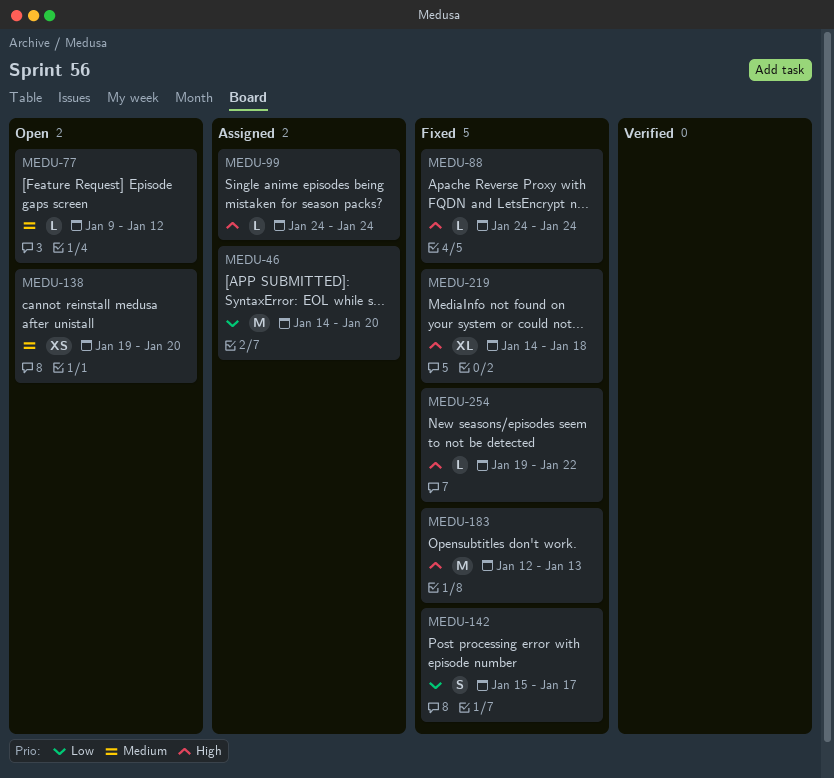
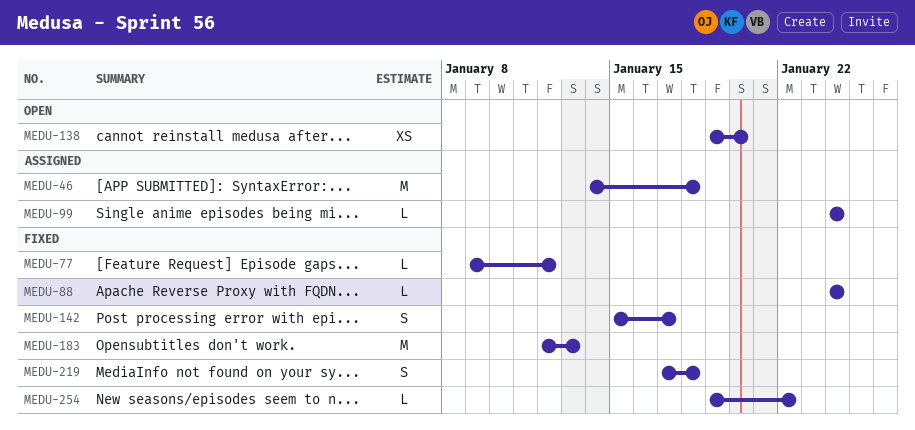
MEDU-46, due: Jan 20 -> Jan 18
MEDU-77, status: Open -> Fixed
MEDU-219, estimate: XL -> S
MEDU-219, start: Jan 14 -> Jan 17

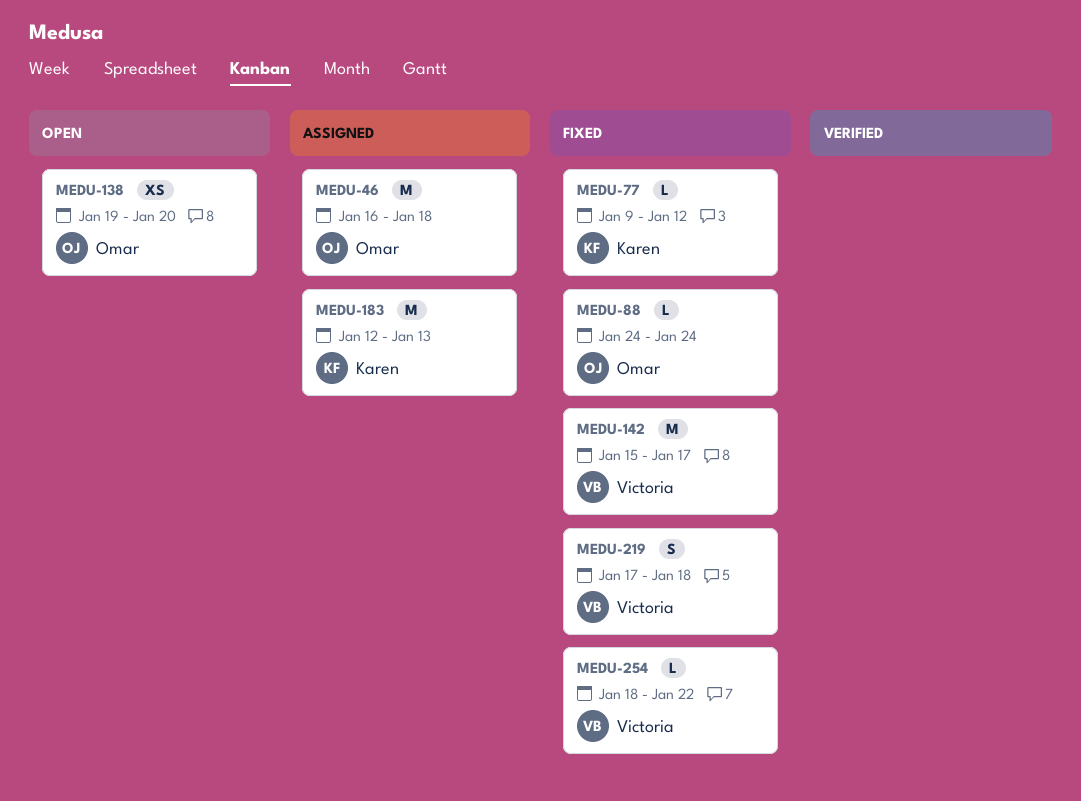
MEDU-46, start: Jan 14 -> Jan 16
MEDU-99: present -> none
MEDU-142, estimate: S -> M
MEDU-183, status: Fixed -> Assigned
MEDU-254, start: Jan 19 -> Jan 18

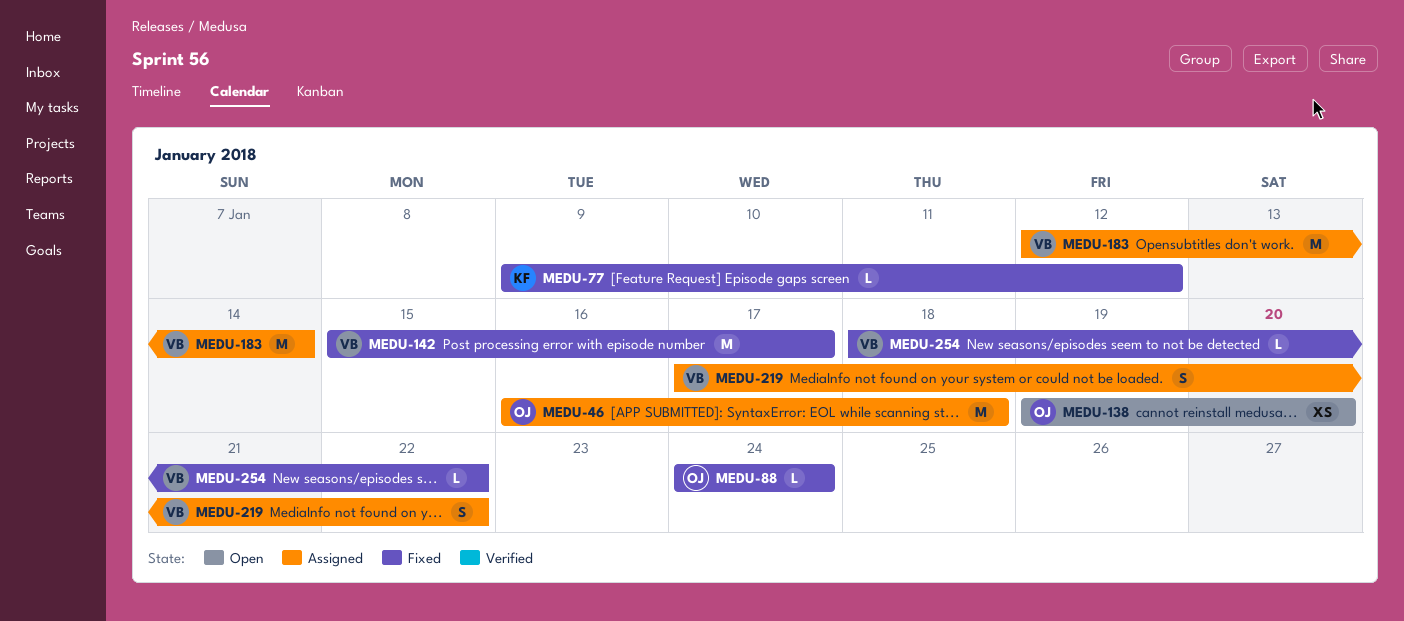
MEDU-183, owner: Karen -> Victoria
MEDU-183, due: Jan 13 -> Jan 14
MEDU-219, status: Fixed -> Assigned
MEDU-219, due: Jan 18 -> Jan 22

